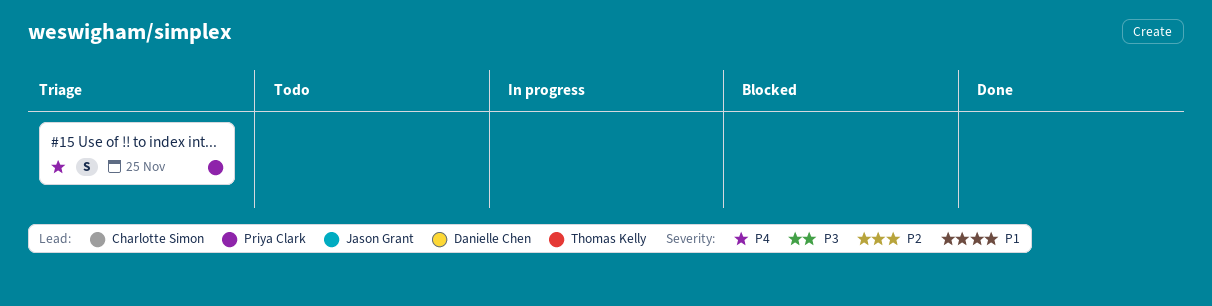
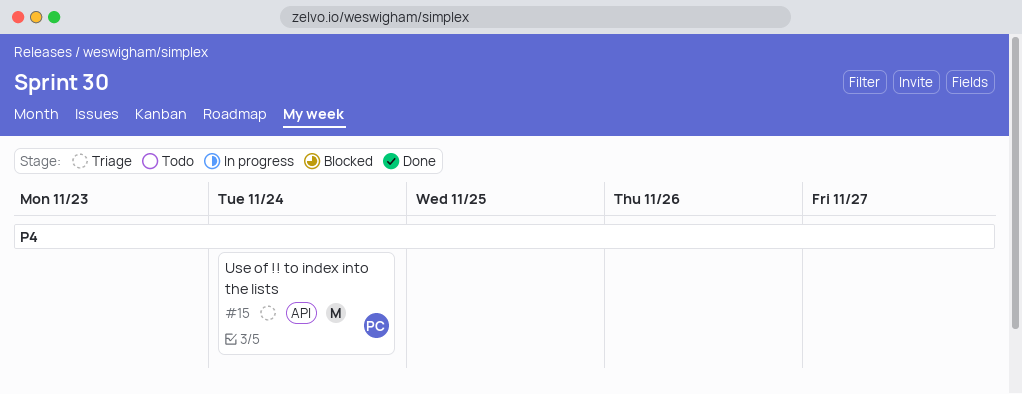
#15, estimate: S -> M
#15, due: Nov 25 -> Nov 24

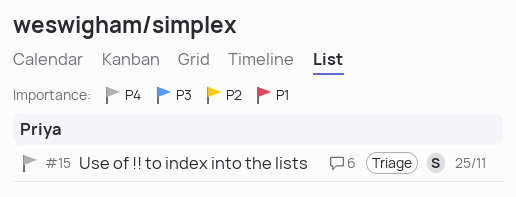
#15, estimate: M -> S
#15, due: Nov 24 -> Nov 25

